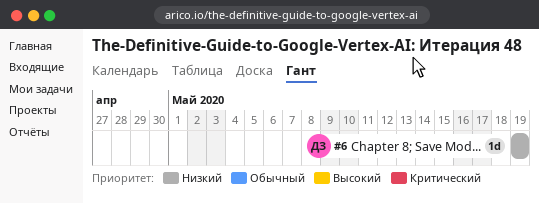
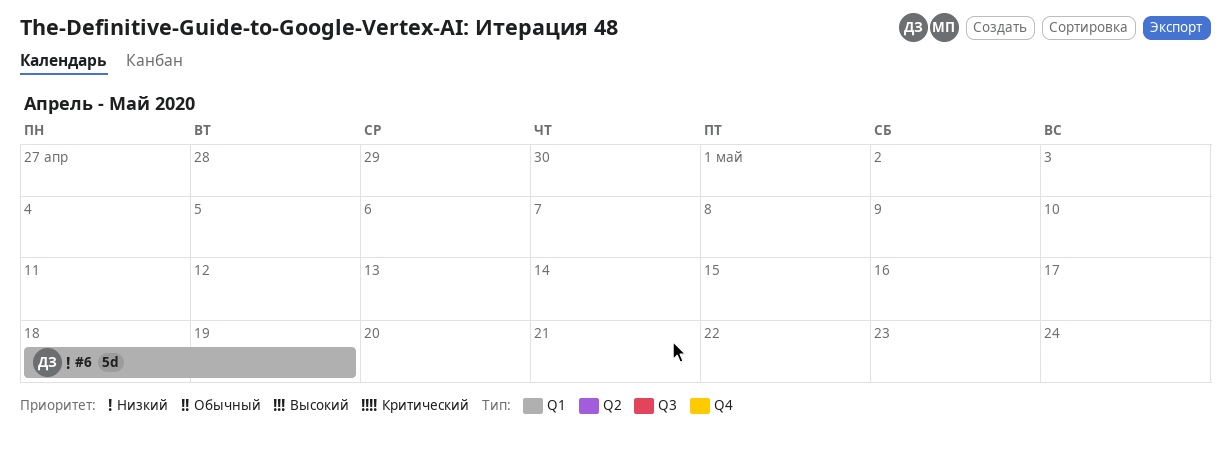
#6, estimate: 1d -> 5d
#6, start: May 19 -> May 18

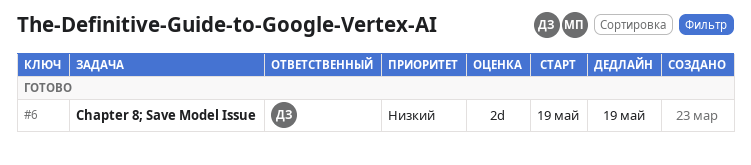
#6, estimate: 5d -> 2d
#6, start: May 18 -> May 19

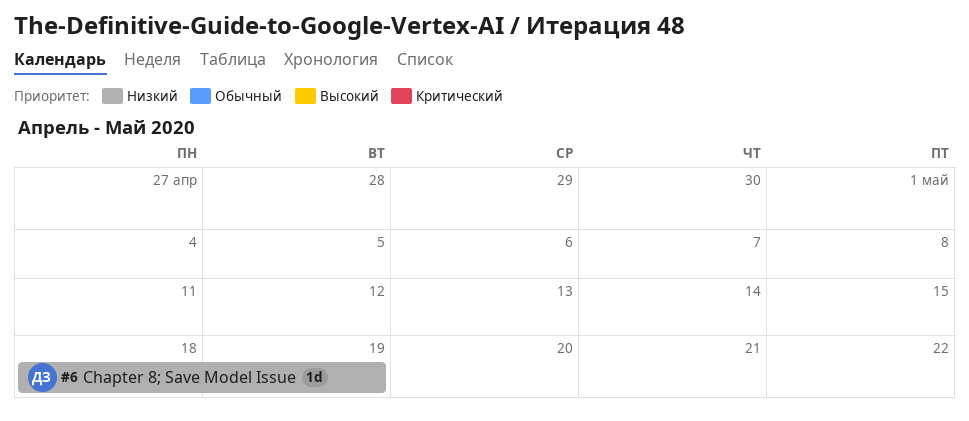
#6, estimate: 2d -> 1d
#6, start: May 19 -> May 18

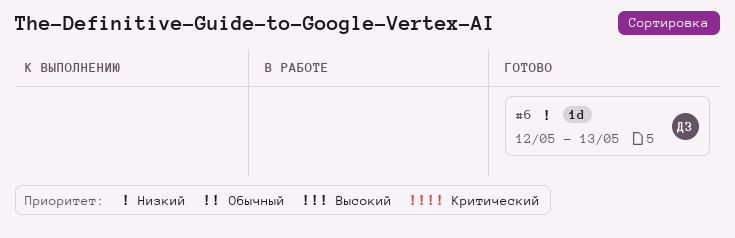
#6, start: May 18 -> May 12
#6, due: May 19 -> May 13

